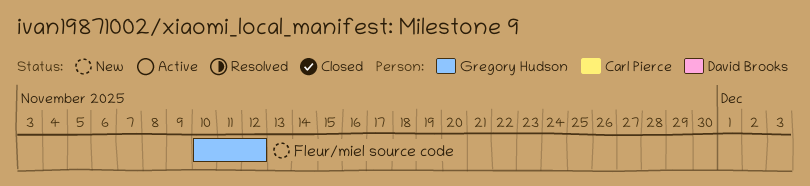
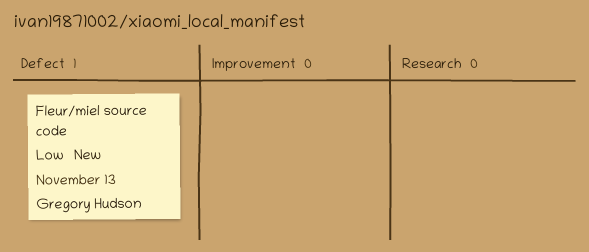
Fleur/miel source code, due: Nov 12 -> Nov 13

